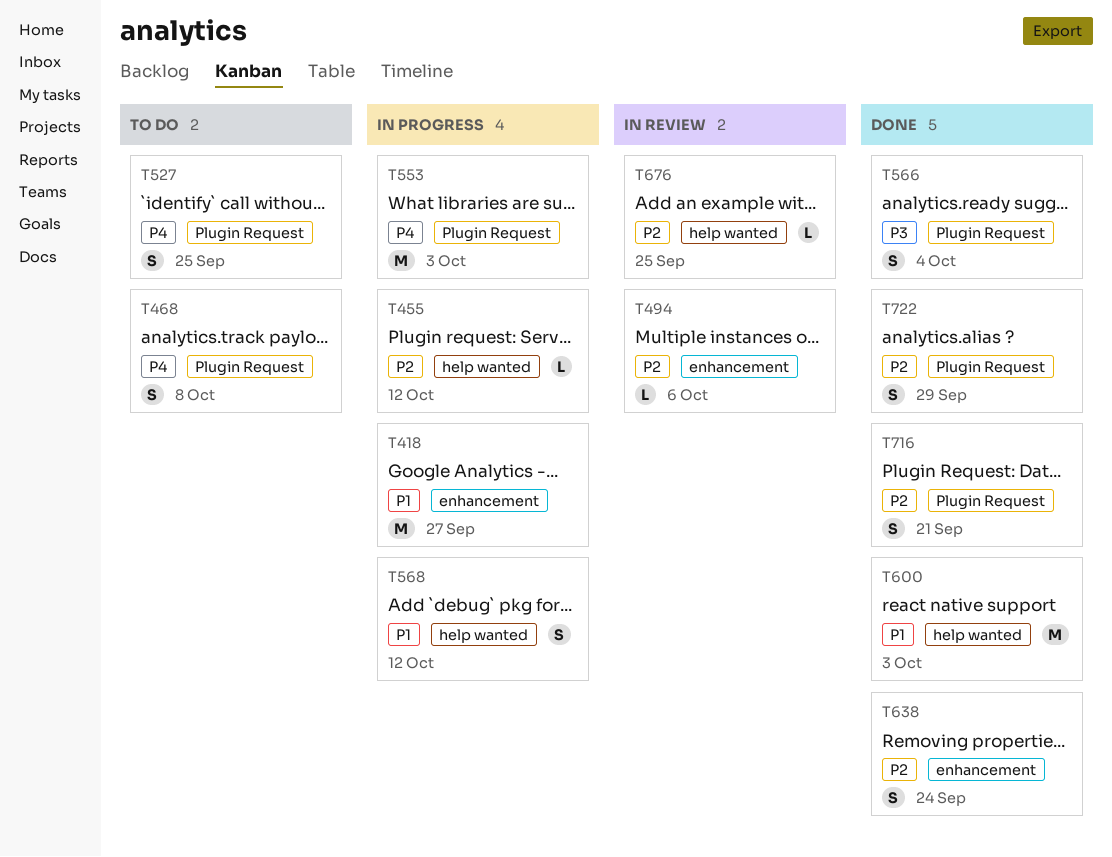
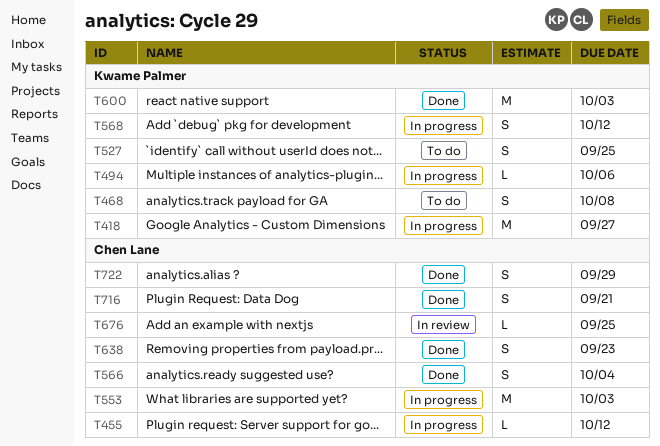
T494, status: In review -> In progress
T638, due: Sep 24 -> Sep 23

